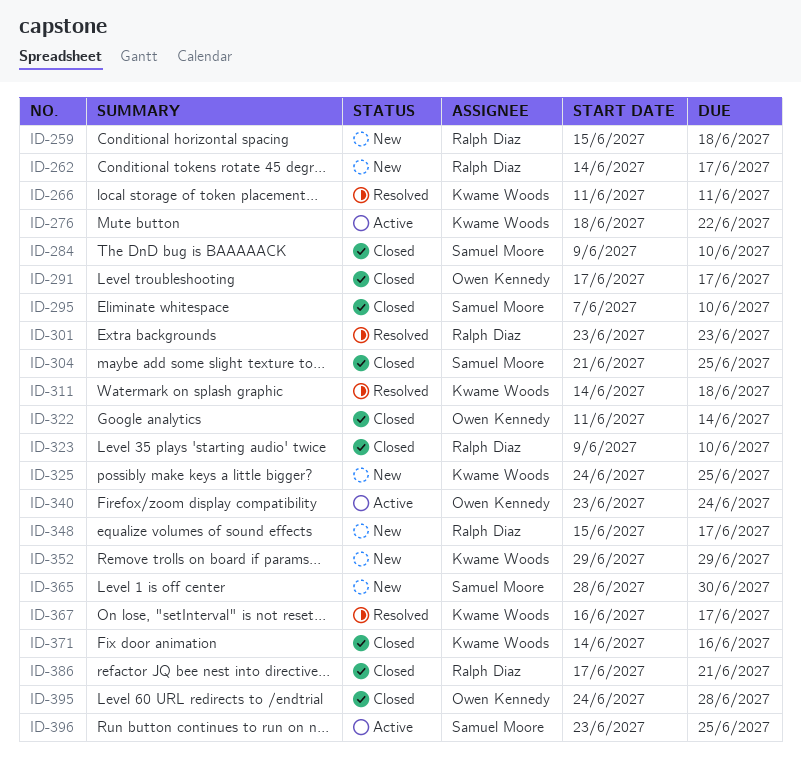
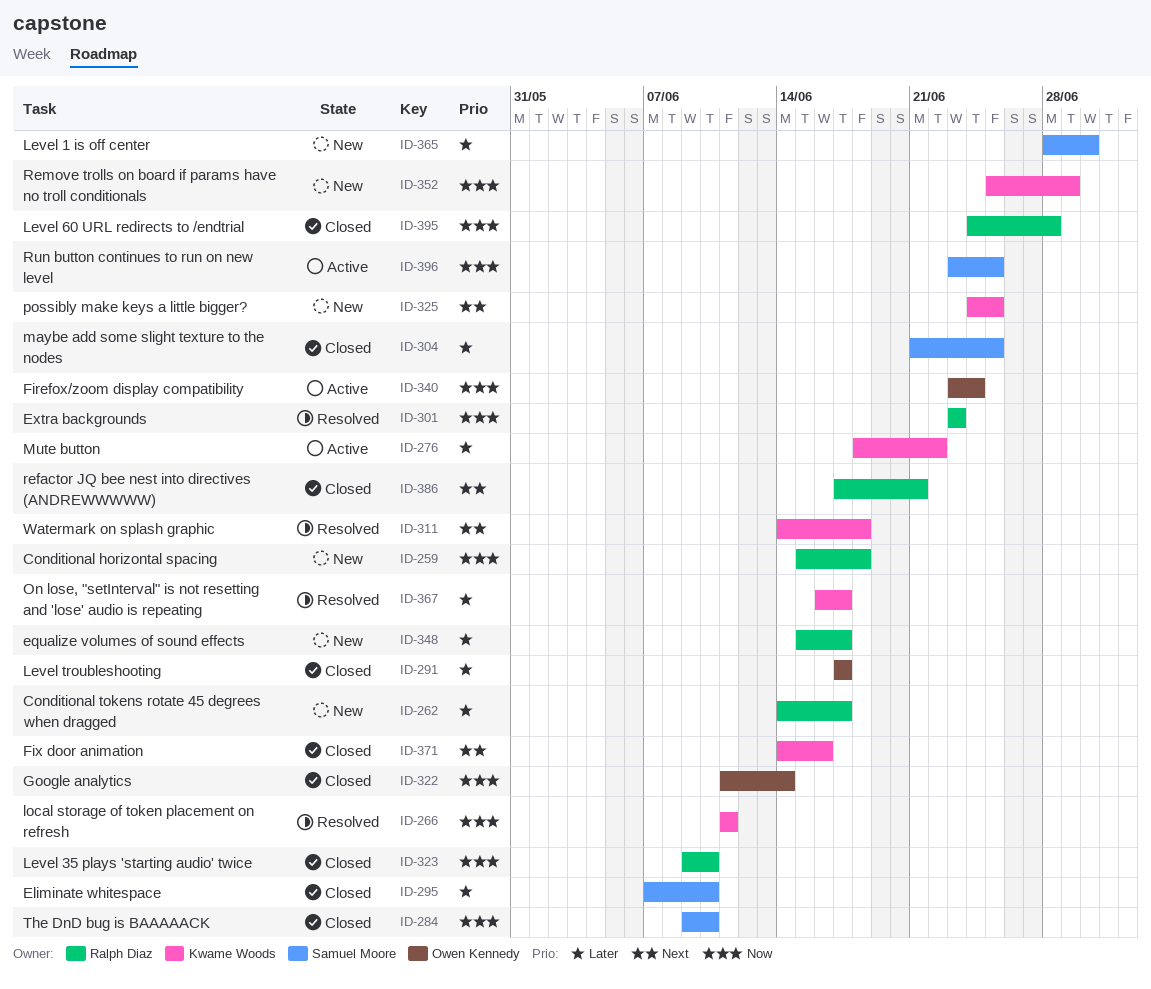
ID-352, start: Jun 29 -> Jun 25
ID-395, owner: Owen Kennedy -> Ralph Diaz

